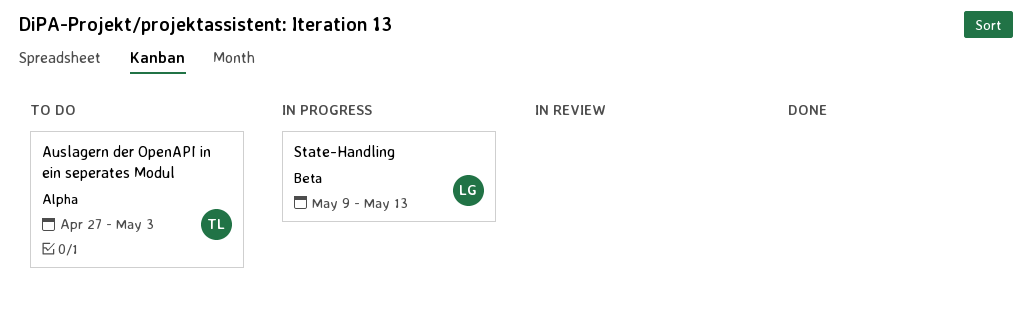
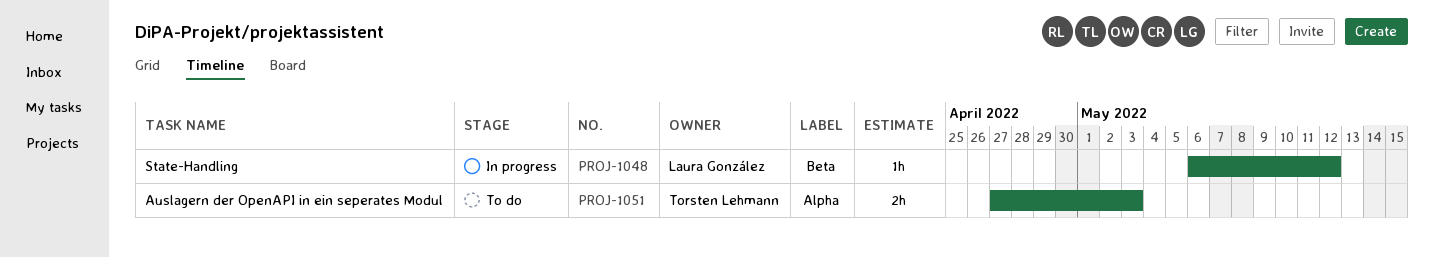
State-Handling, start: May 9 -> May 6
State-Handling, due: May 13 -> May 12

